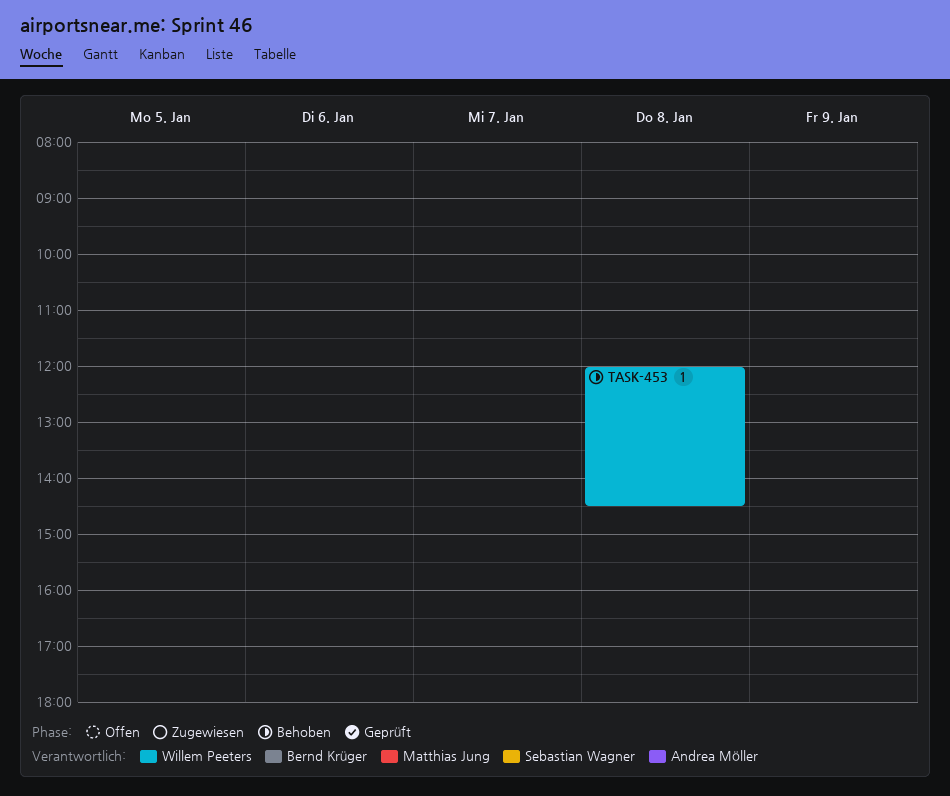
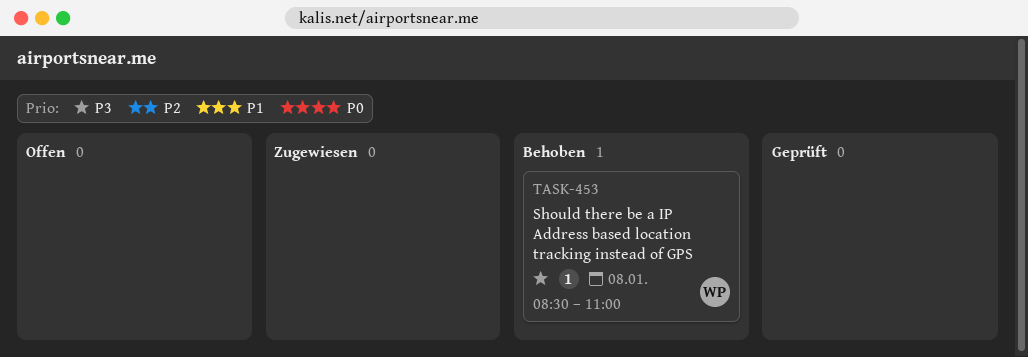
TASK-453, begins: 12:00 -> 08:30
TASK-453, ends: 14:30 -> 11:00

